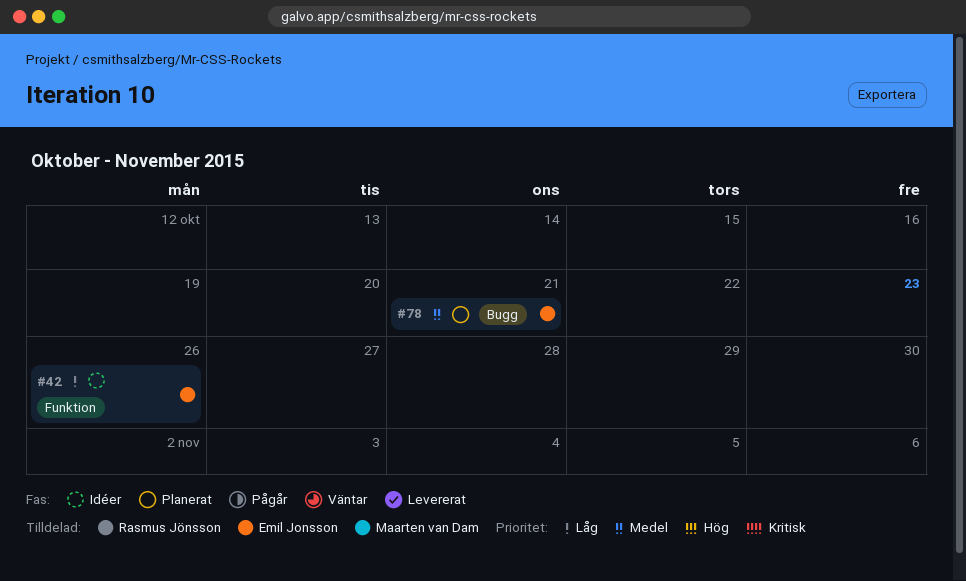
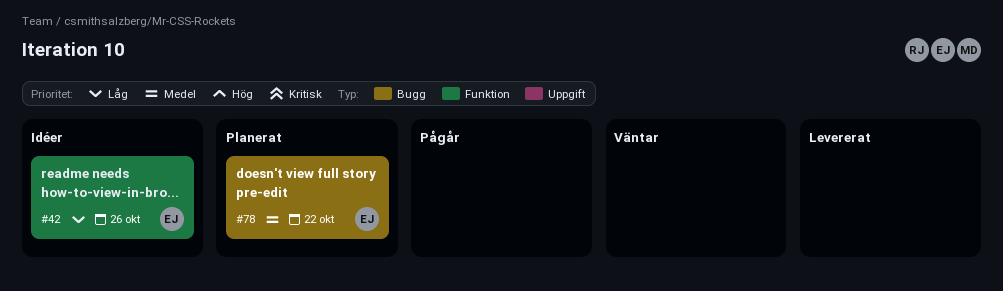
#78, due: Oct 21 -> Oct 22

